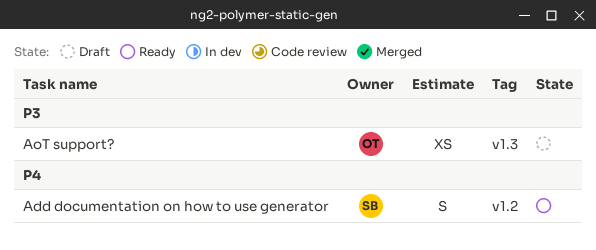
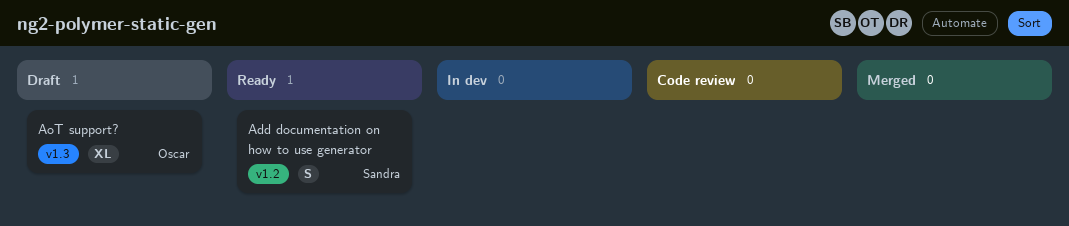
AoT support?, estimate: XS -> XL

